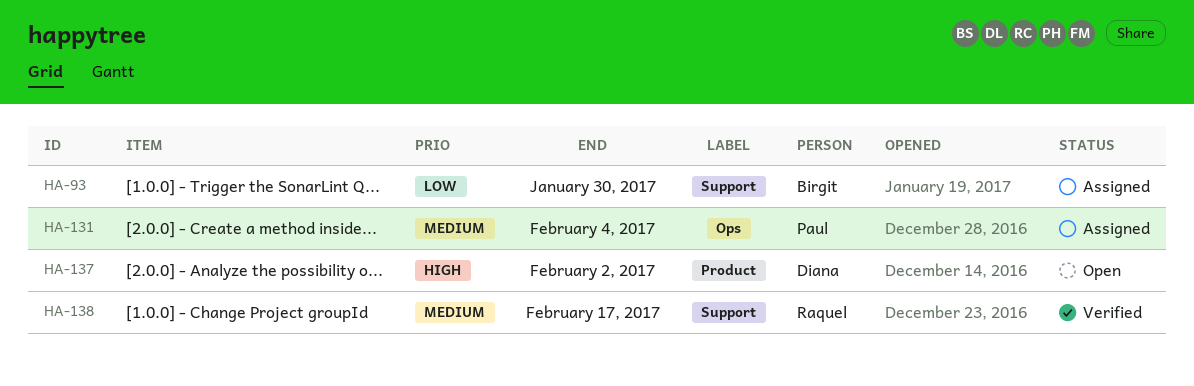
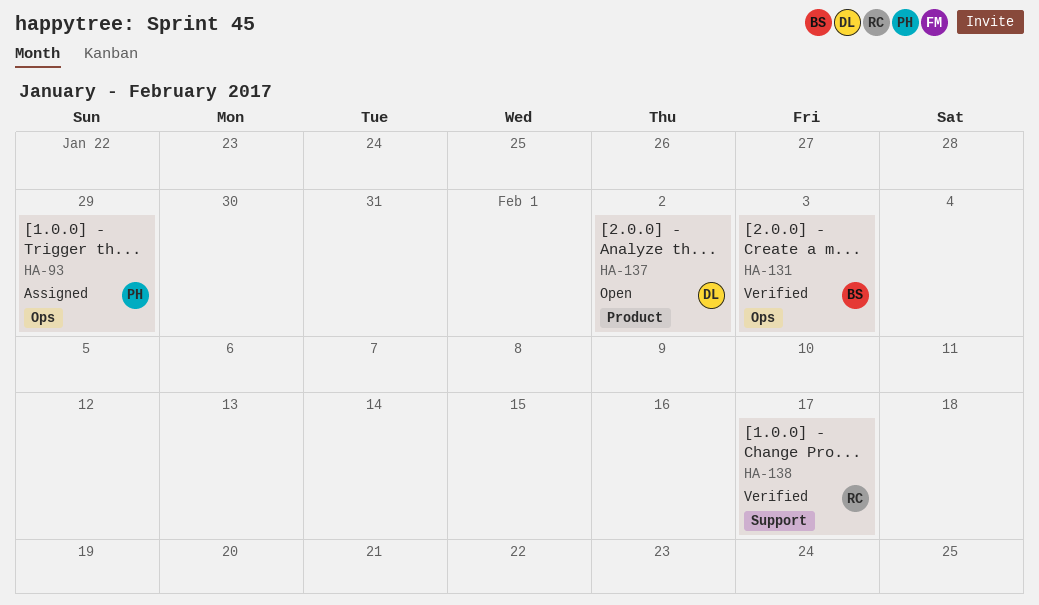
HA-93, owner: Birgit -> Paul
HA-93, label: Support -> Ops
HA-93, due: Jan 30 -> Jan 29
HA-131, status: Assigned -> Verified
HA-131, owner: Paul -> Birgit
HA-131, due: Feb 4 -> Feb 3

